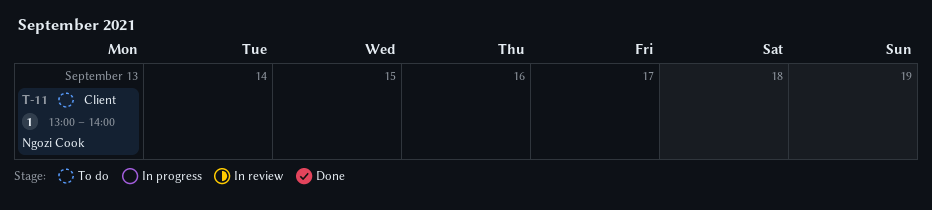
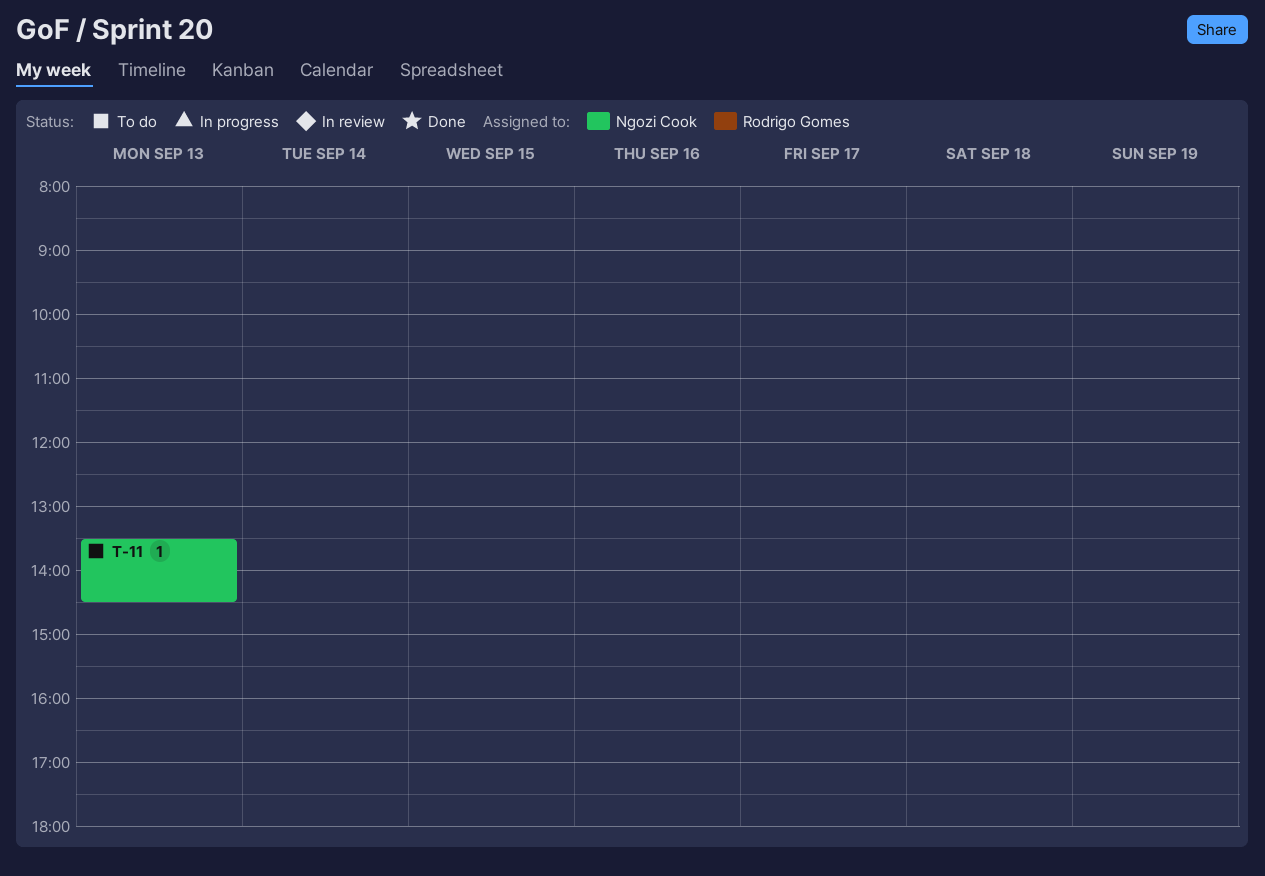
T-11, begins: 13:00 -> 13:30
T-11, ends: 14:00 -> 14:30

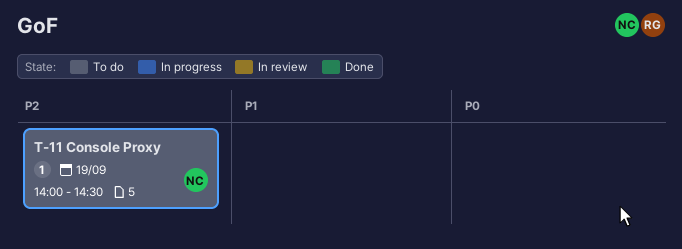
T-11, day: Sep 13 -> Sep 19
T-11, begins: 13:30 -> 14:00

